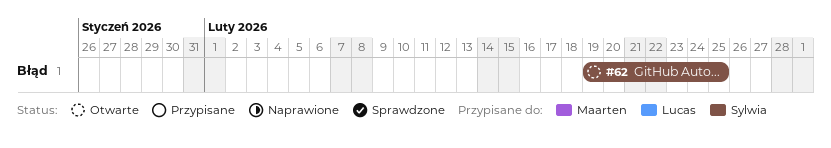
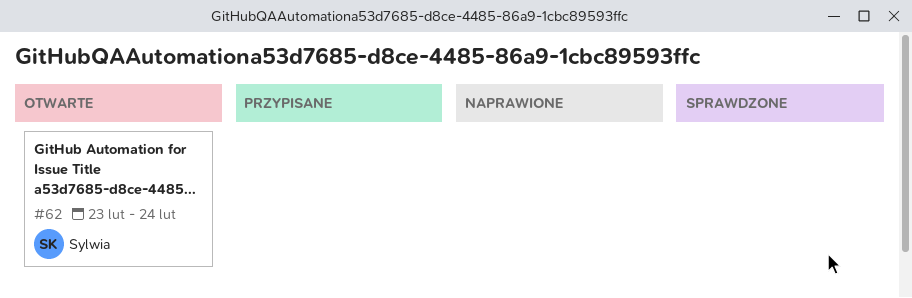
#62, start: Feb 19 -> Feb 23
#62, due: Feb 25 -> Feb 24

